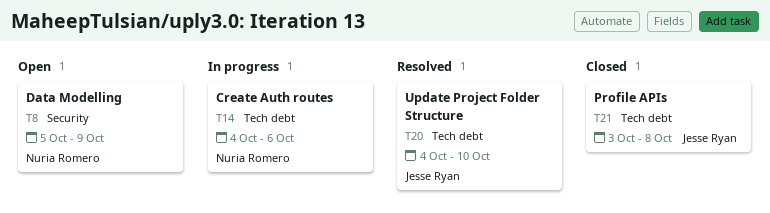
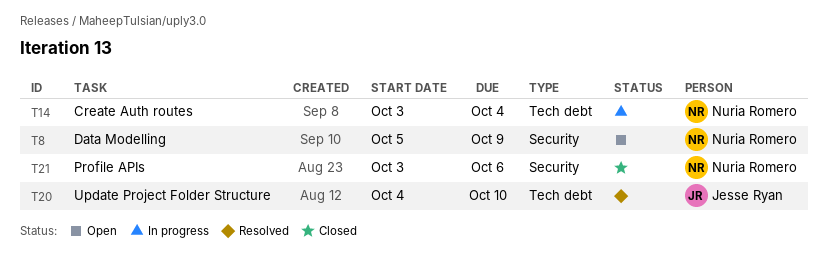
T14, start: Oct 4 -> Oct 3
T14, due: Oct 6 -> Oct 4
T21, owner: Jesse Ryan -> Nuria Romero
T21, label: Tech debt -> Security
T21, due: Oct 8 -> Oct 6

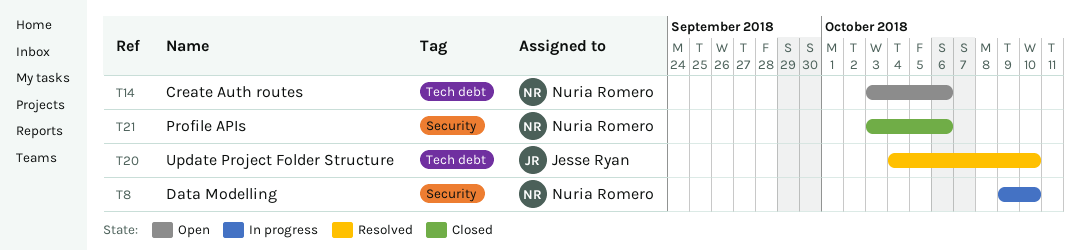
T8, status: Open -> In progress
T8, start: Oct 5 -> Oct 9
T8, due: Oct 9 -> Oct 10
T14, status: In progress -> Open
T14, due: Oct 4 -> Oct 6

